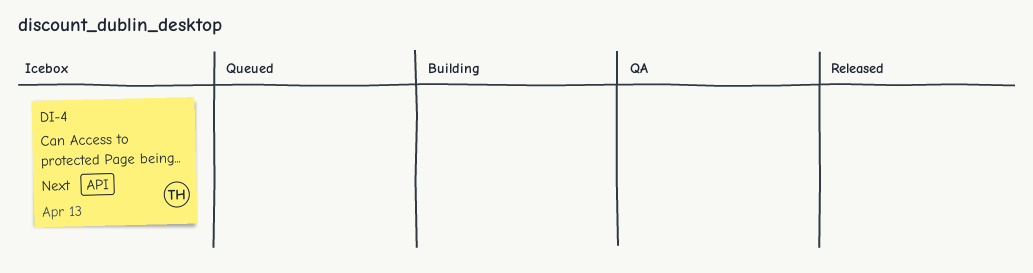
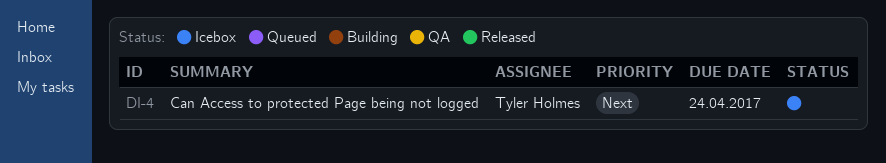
DI-4, due: Apr 13 -> Apr 24

